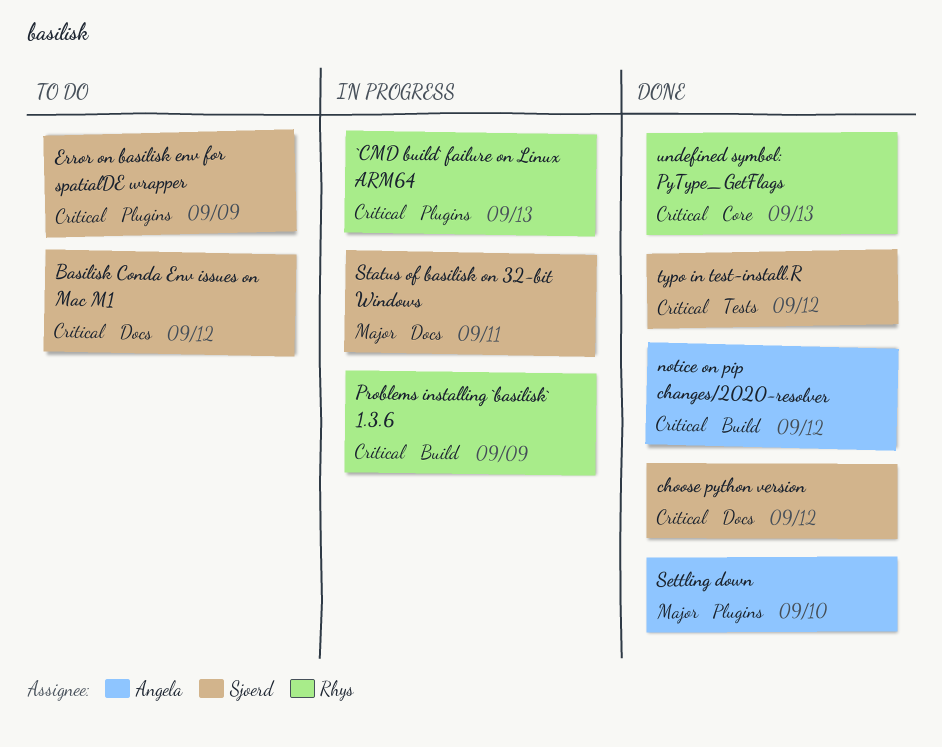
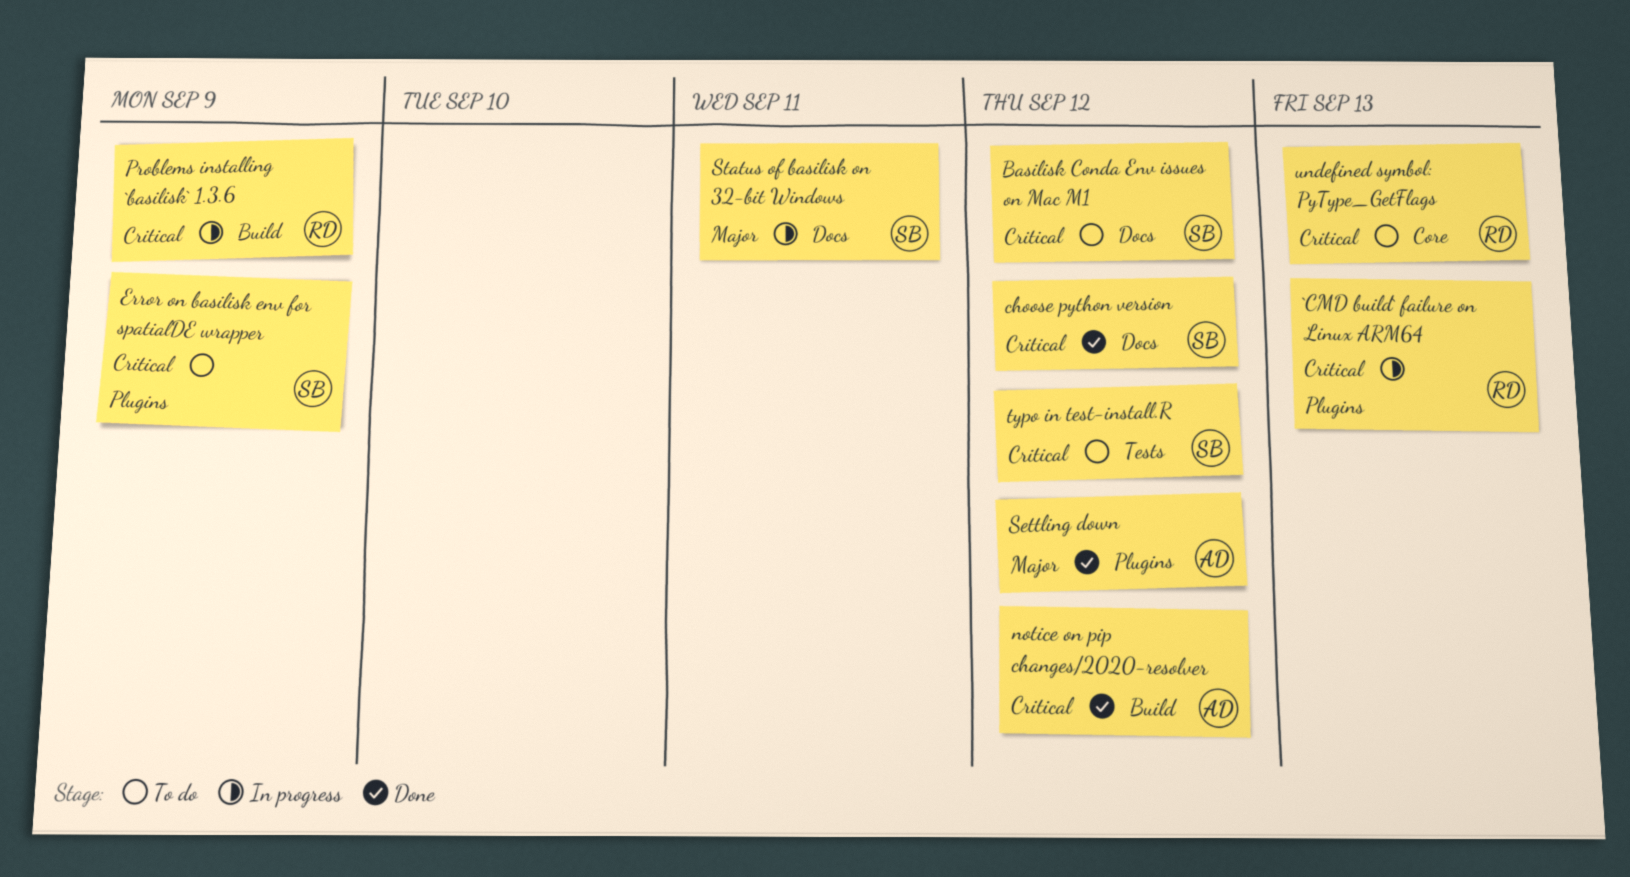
Settling down, due: Sep 10 -> Sep 12
typo in test-install.R, status: Done -> To do
undefined symbol: PyType_GetFlags, status: Done -> To do

